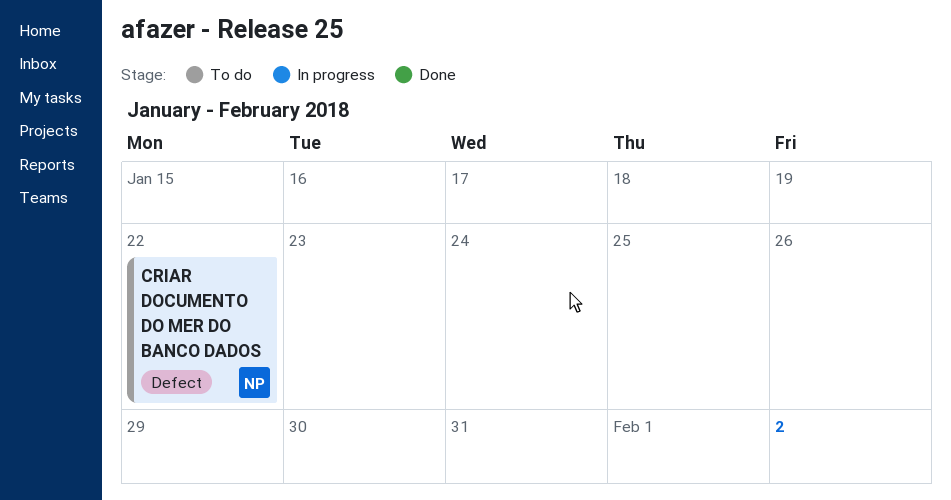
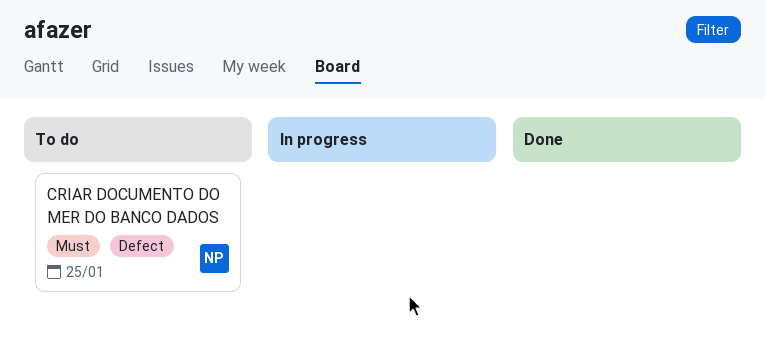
CRIAR DOCUMENTO DO MER DO BANCO DADOS, due: Jan 22 -> Jan 25

